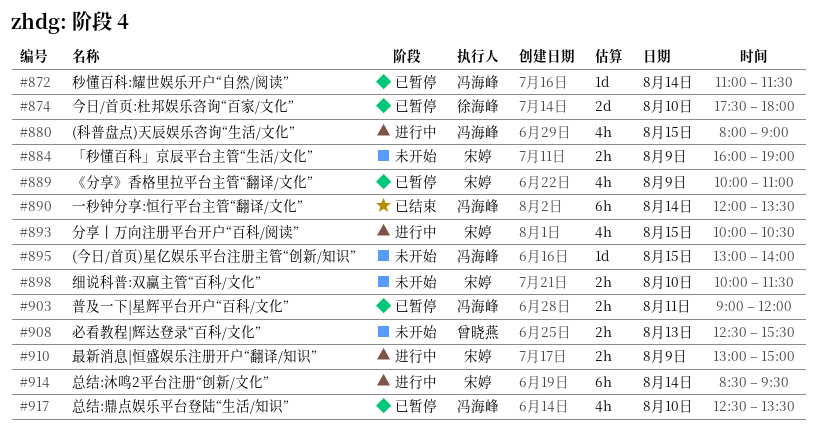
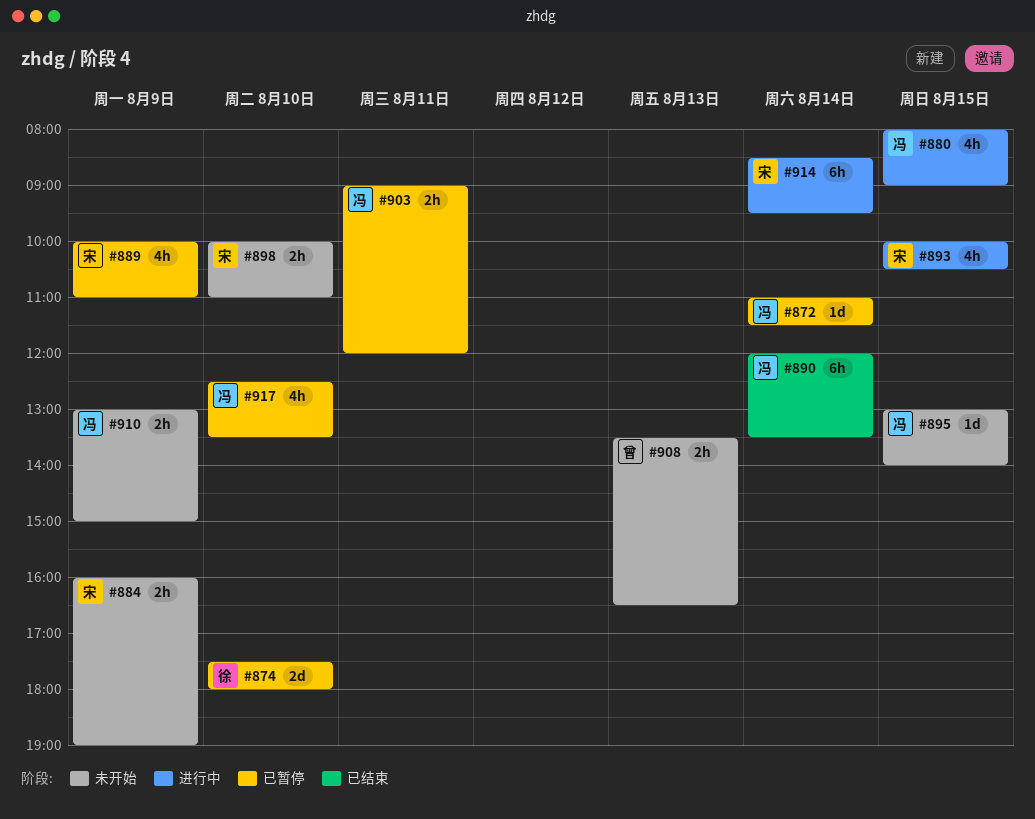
#898, ends: 11:30 -> 11:00
#908, begins: 12:30 -> 13:30
#908, ends: 15:30 -> 16:30
#910, status: 进行中 -> 未开始
#910, owner: 宋婷 -> 冯海峰

